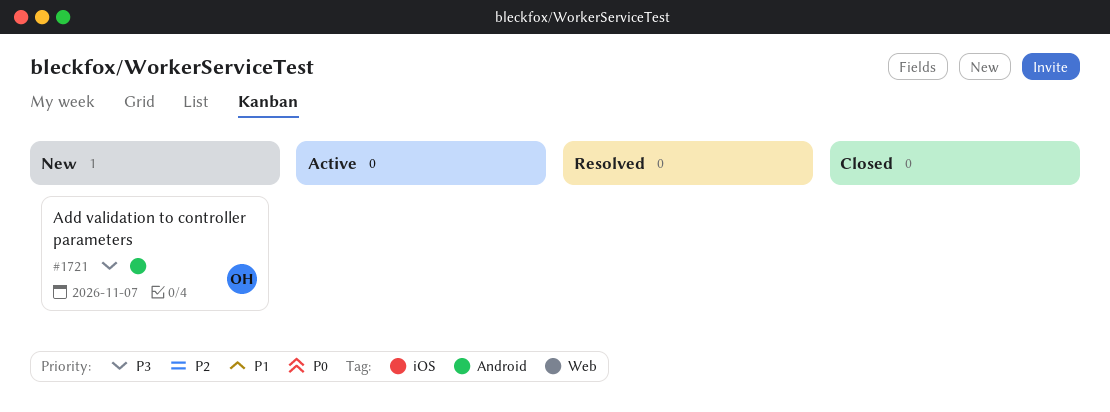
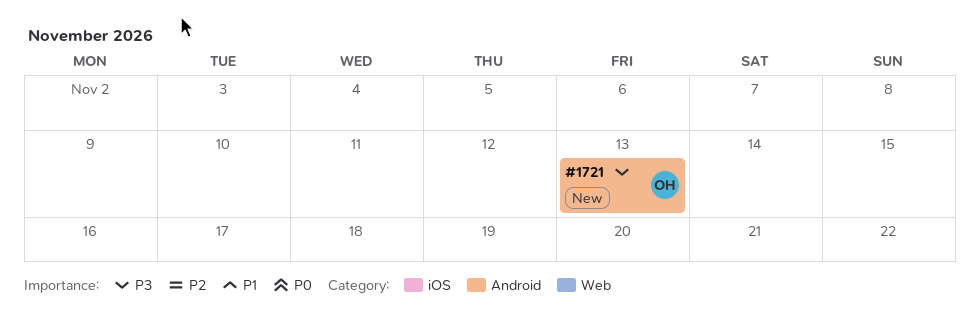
#1721, due: Nov 7 -> Nov 13

